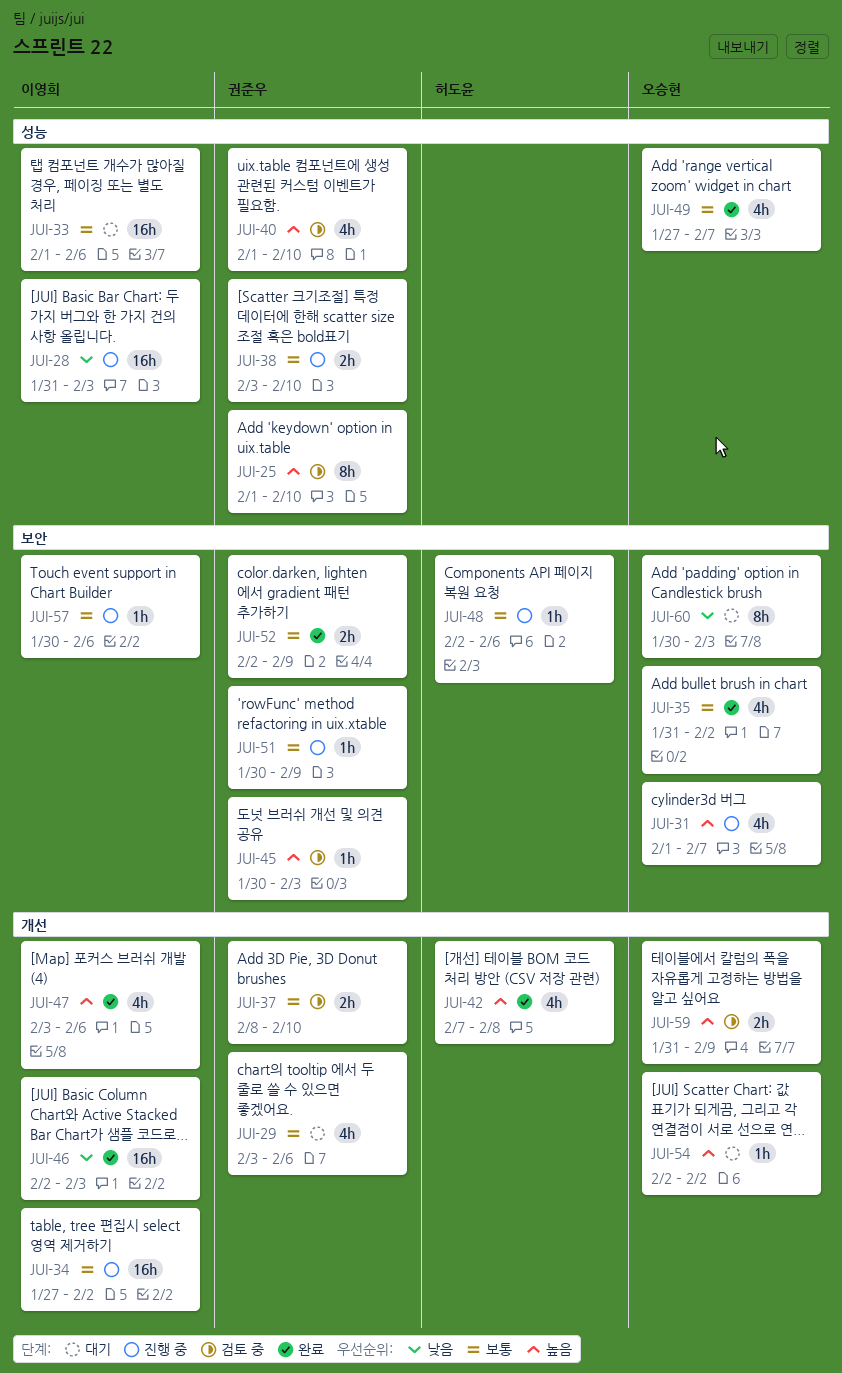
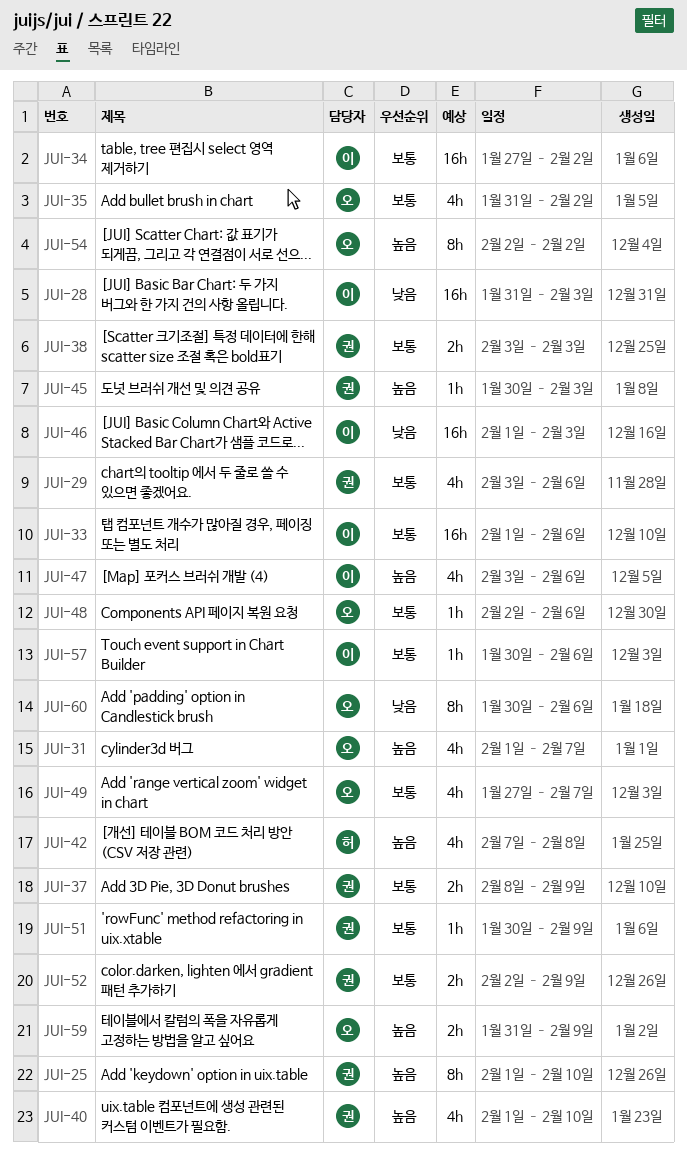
JUI-37, due: Feb 10 -> Feb 9
JUI-38, due: Feb 10 -> Feb 3
JUI-46, start: Feb 2 -> Feb 1
JUI-48, owner: 허도윤 -> 오승현
JUI-54, estimate: 1h -> 8h
JUI-60, due: Feb 3 -> Feb 6

